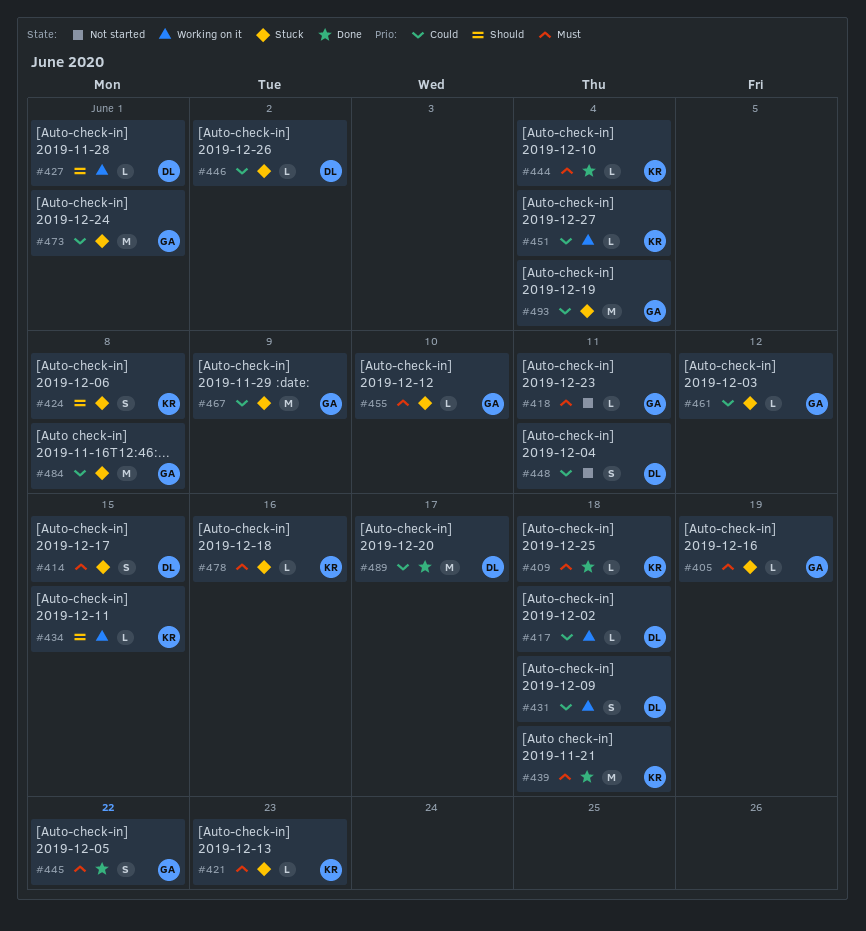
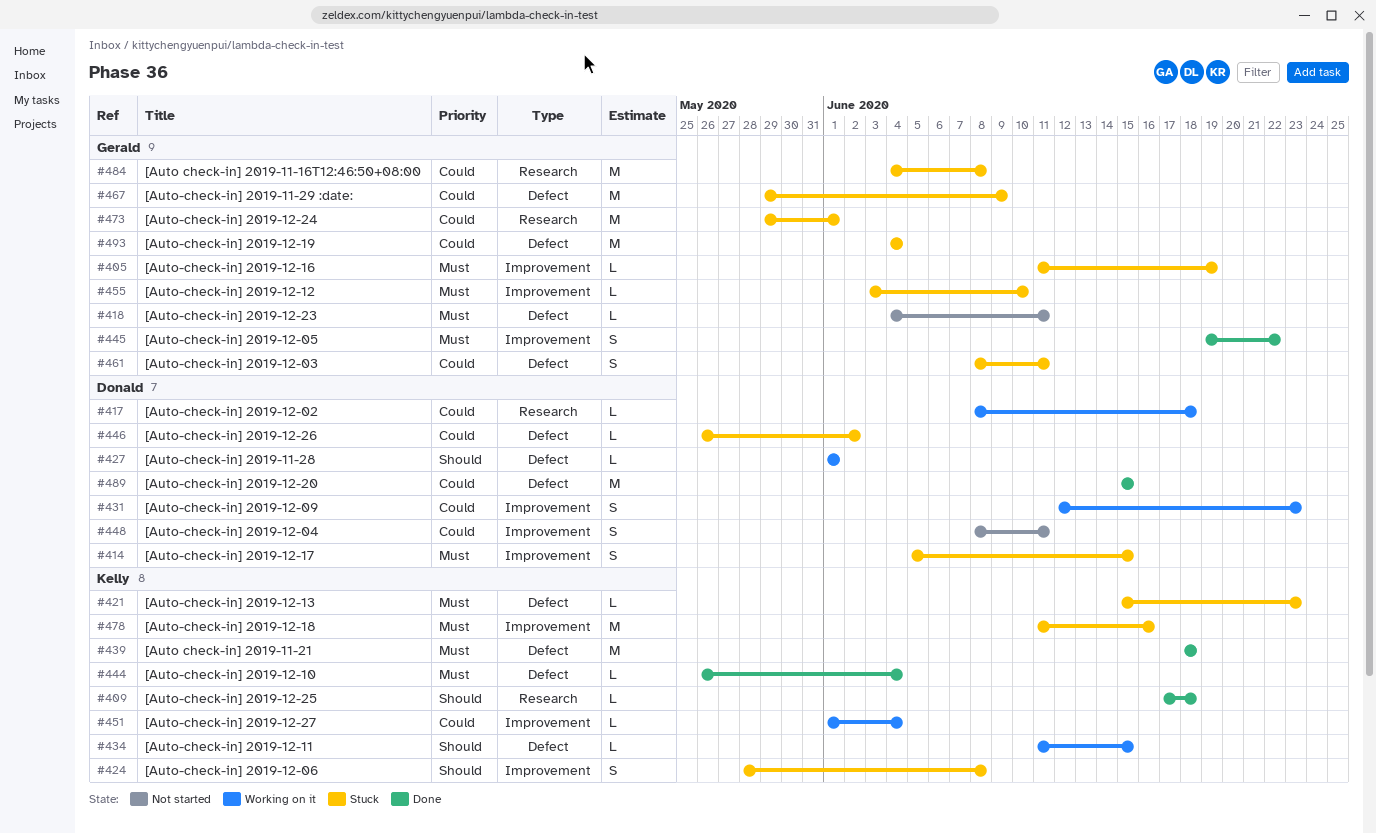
#409, priority: Must -> Should
#431, due: Jun 18 -> Jun 23
#461, estimate: L -> S
#461, due: Jun 12 -> Jun 11
#478, estimate: L -> M
#489, due: Jun 17 -> Jun 15

